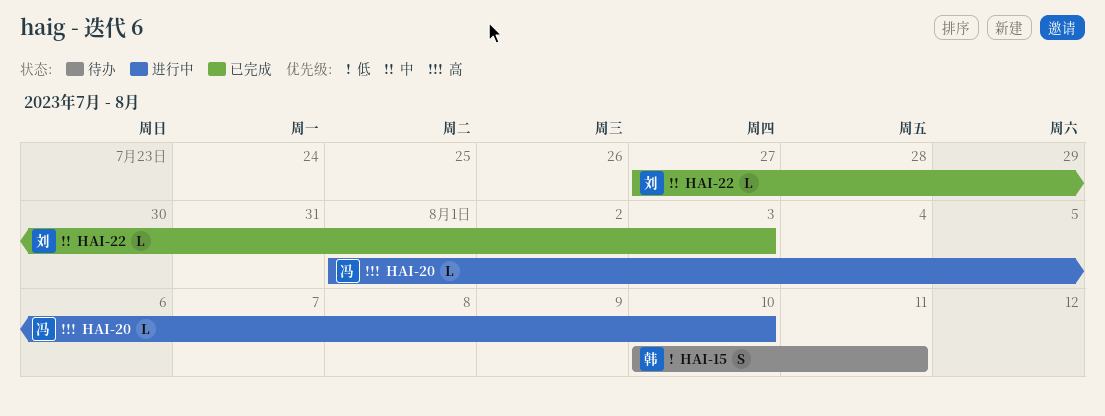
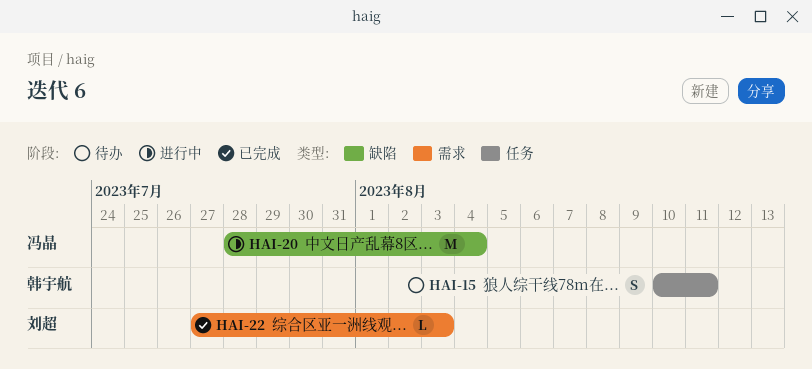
HAI-20, estimate: L -> M
HAI-20, start: Aug 1 -> Jul 28
HAI-20, due: Aug 10 -> Aug 4

